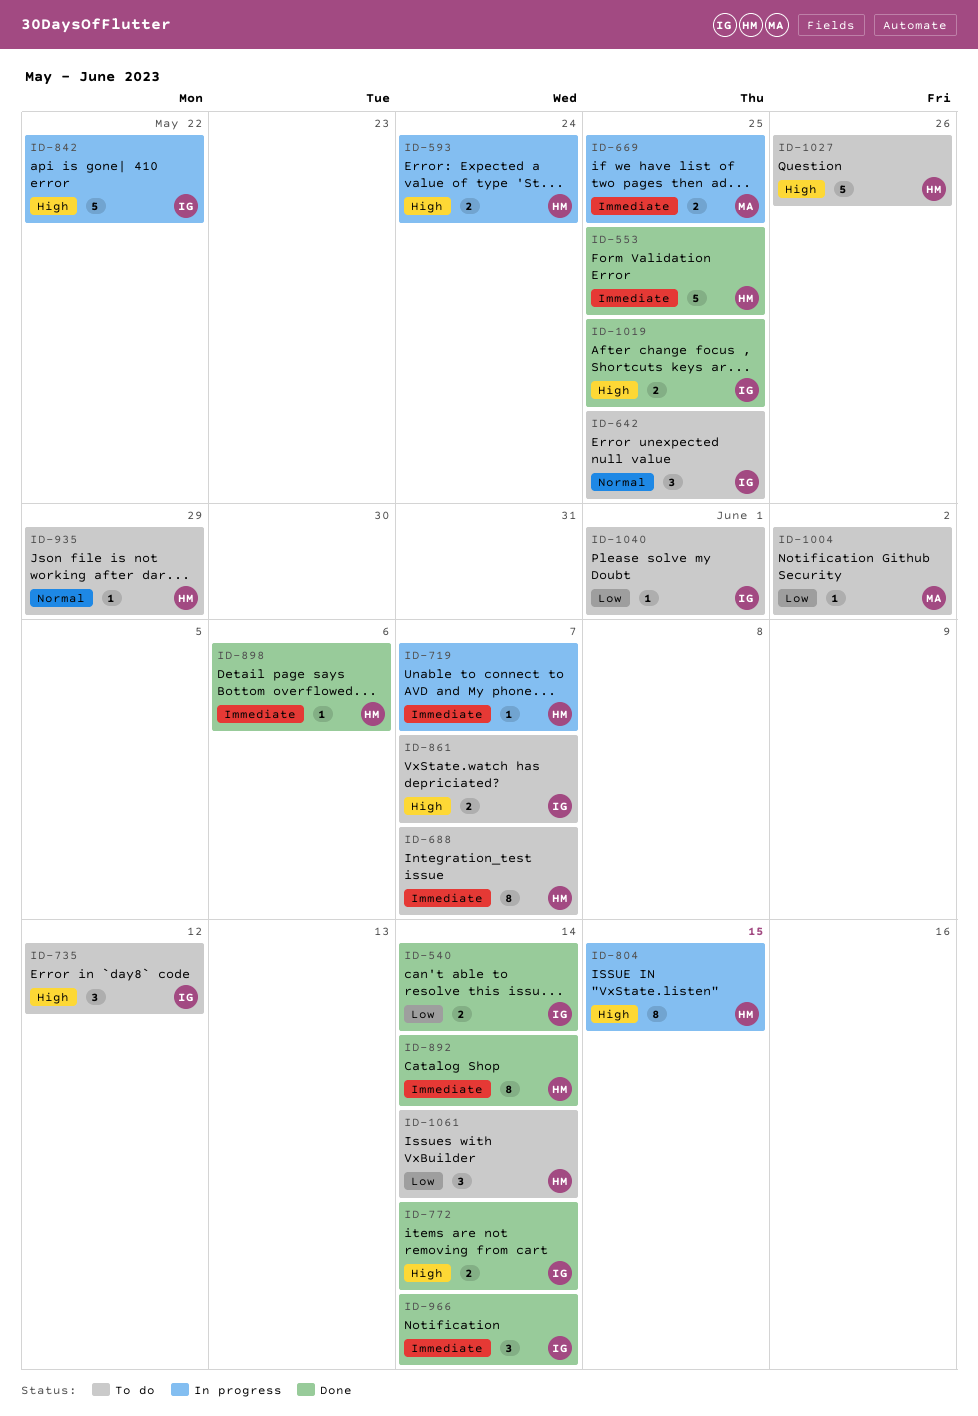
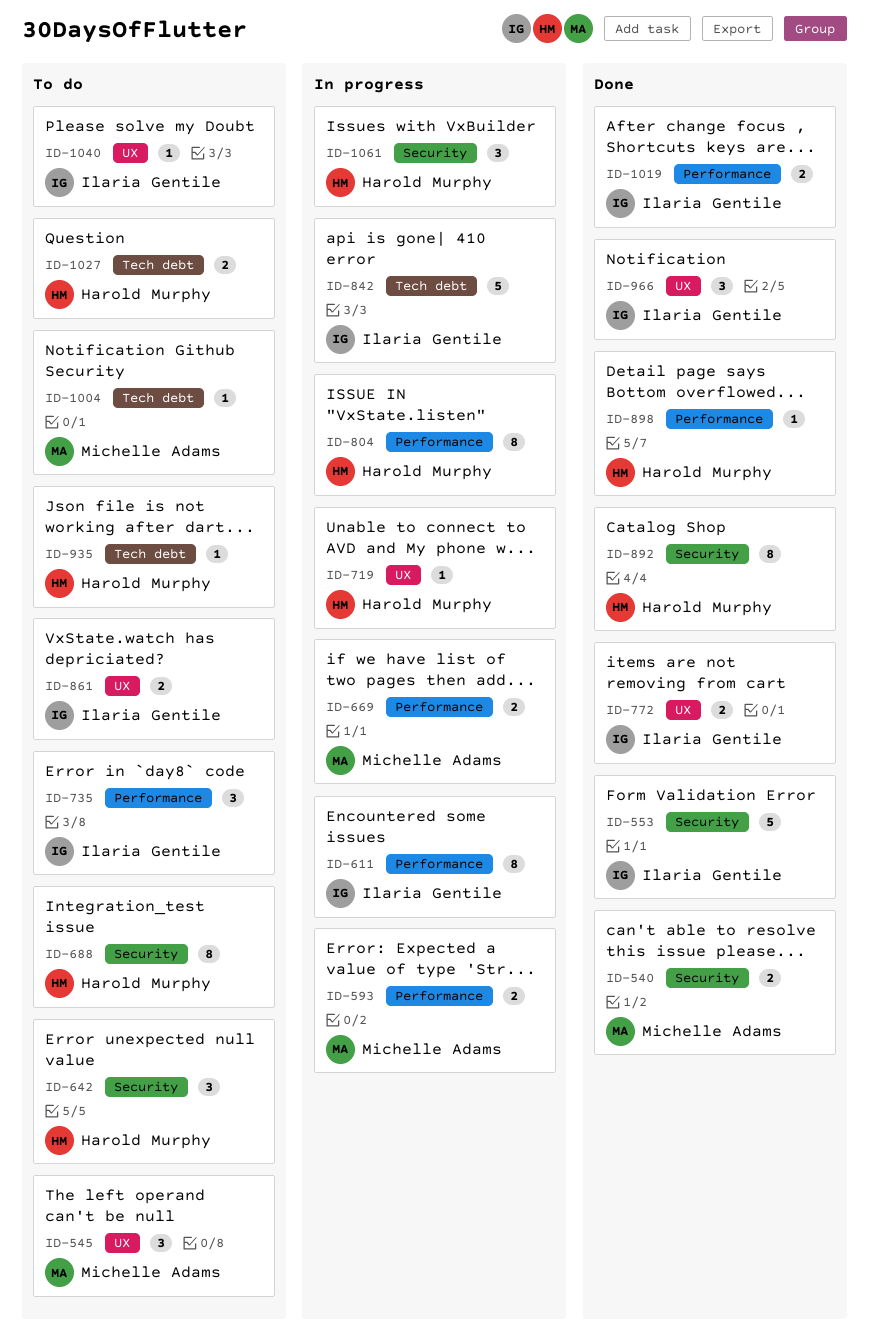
ID-540, owner: Ilaria Gentile -> Michelle Adams
ID-545: none -> present
ID-553, owner: Harold Murphy -> Ilaria Gentile
ID-593, owner: Harold Murphy -> Michelle Adams
ID-611: none -> present
ID-642, owner: Ilaria Gentile -> Harold Murphy
ID-1027, estimate: 5 -> 2
ID-1061, status: To do -> In progress

